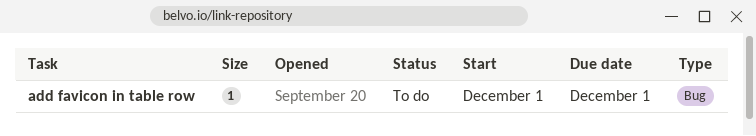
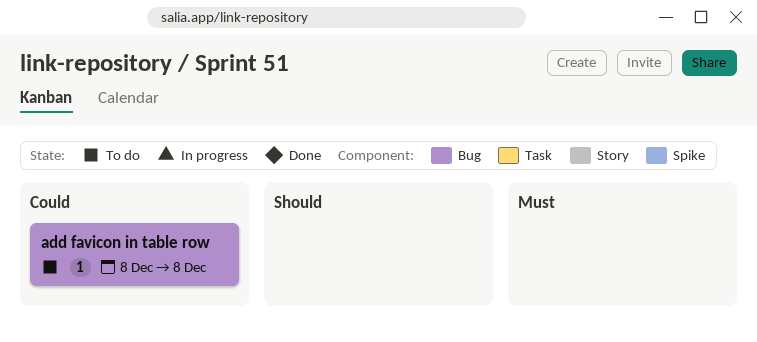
add favicon in table row, start: Dec 1 -> Dec 8
add favicon in table row, due: Dec 1 -> Dec 8

